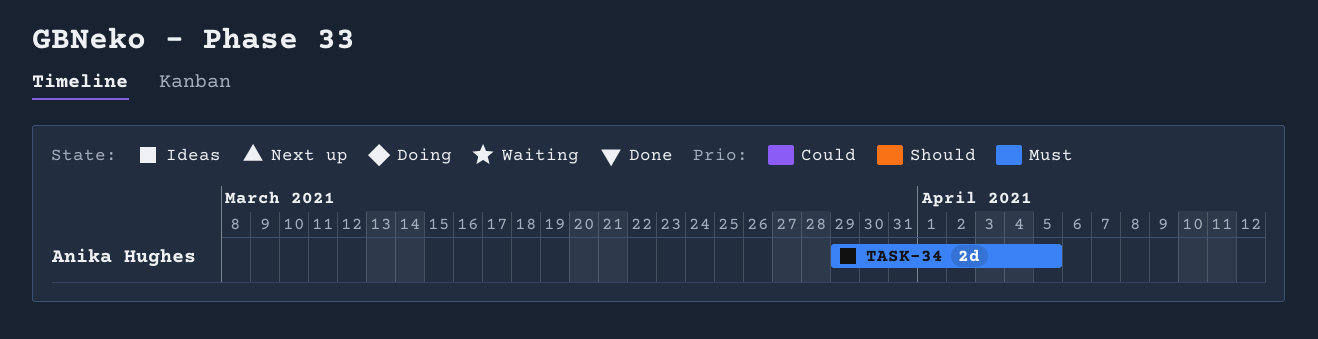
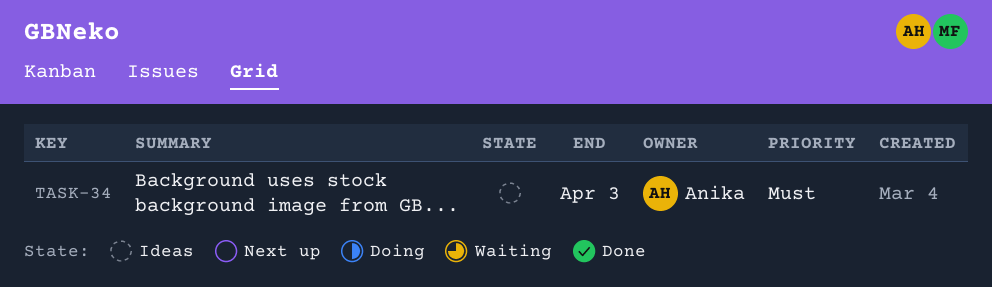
TASK-34, due: Apr 5 -> Apr 3

